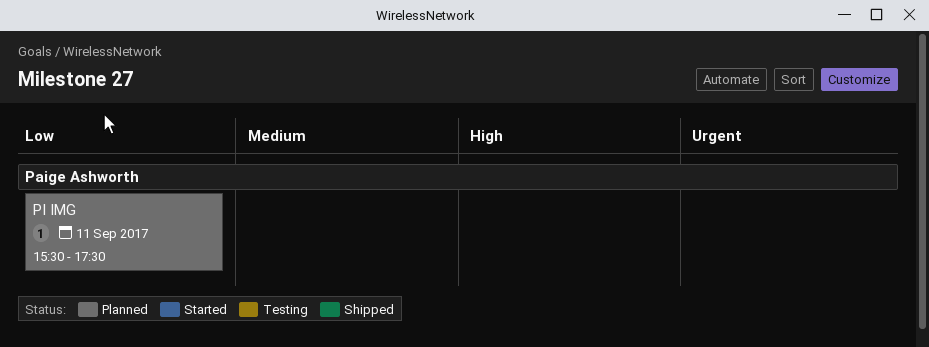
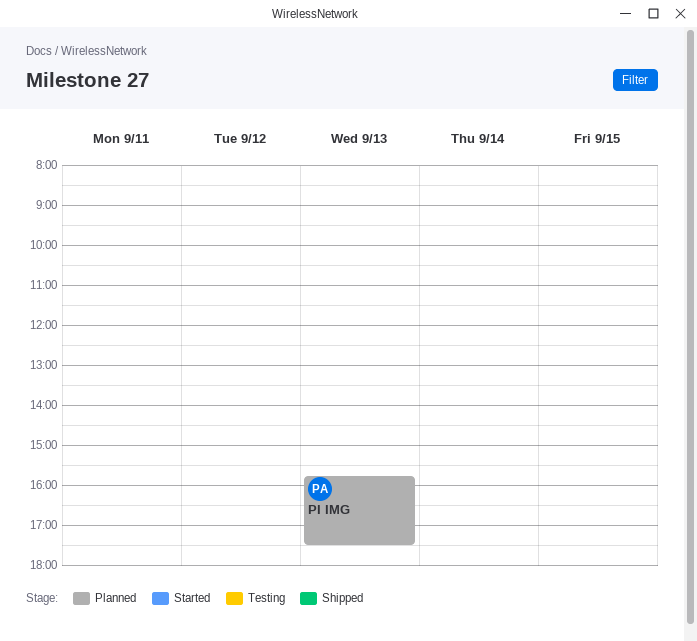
PI IMG, day: Sep 11 -> Sep 13
PI IMG, begins: 15:30 -> 15:45

